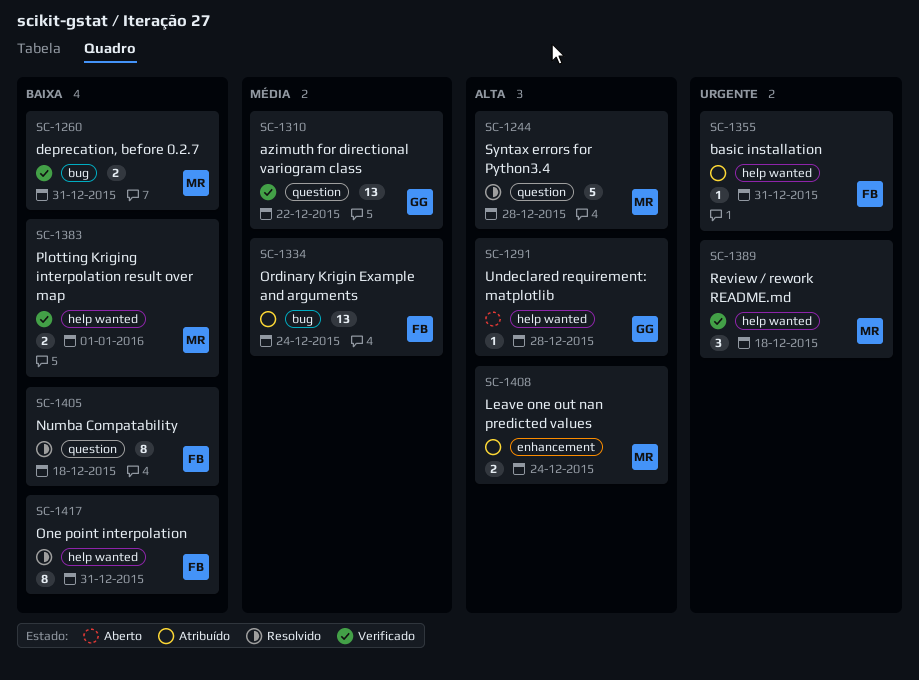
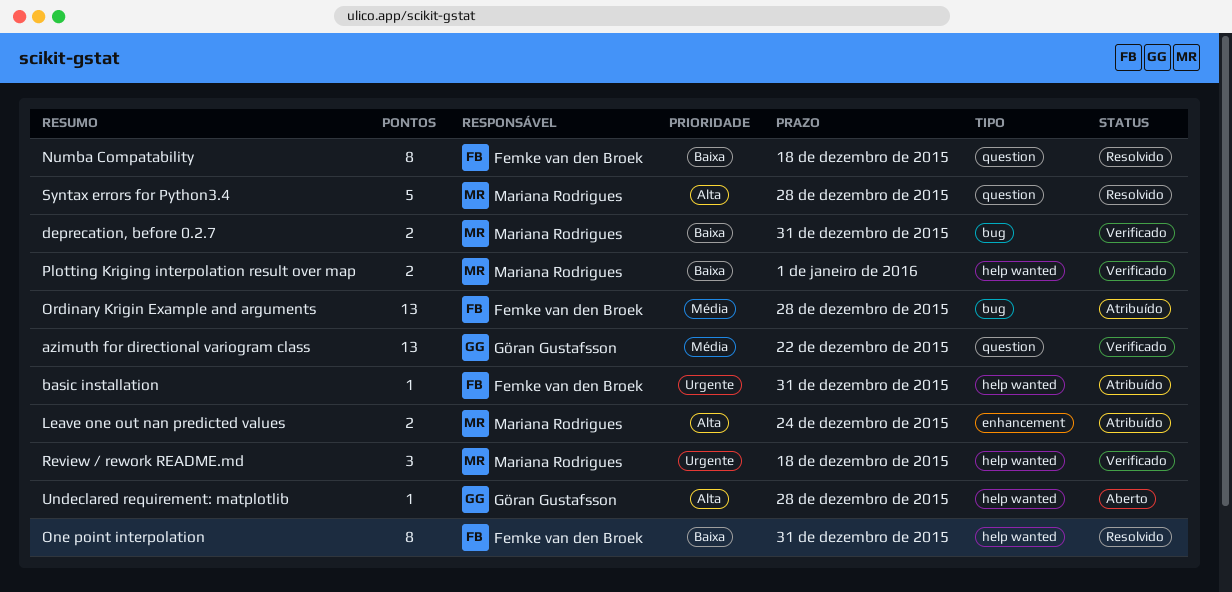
Ordinary Krigin Example and arguments, due: Dec 24 -> Dec 28

